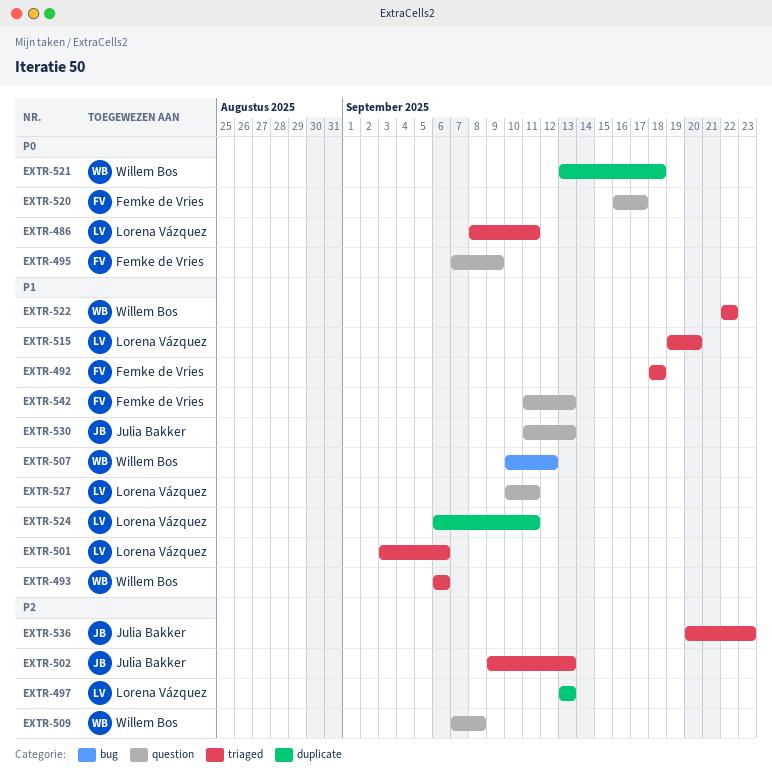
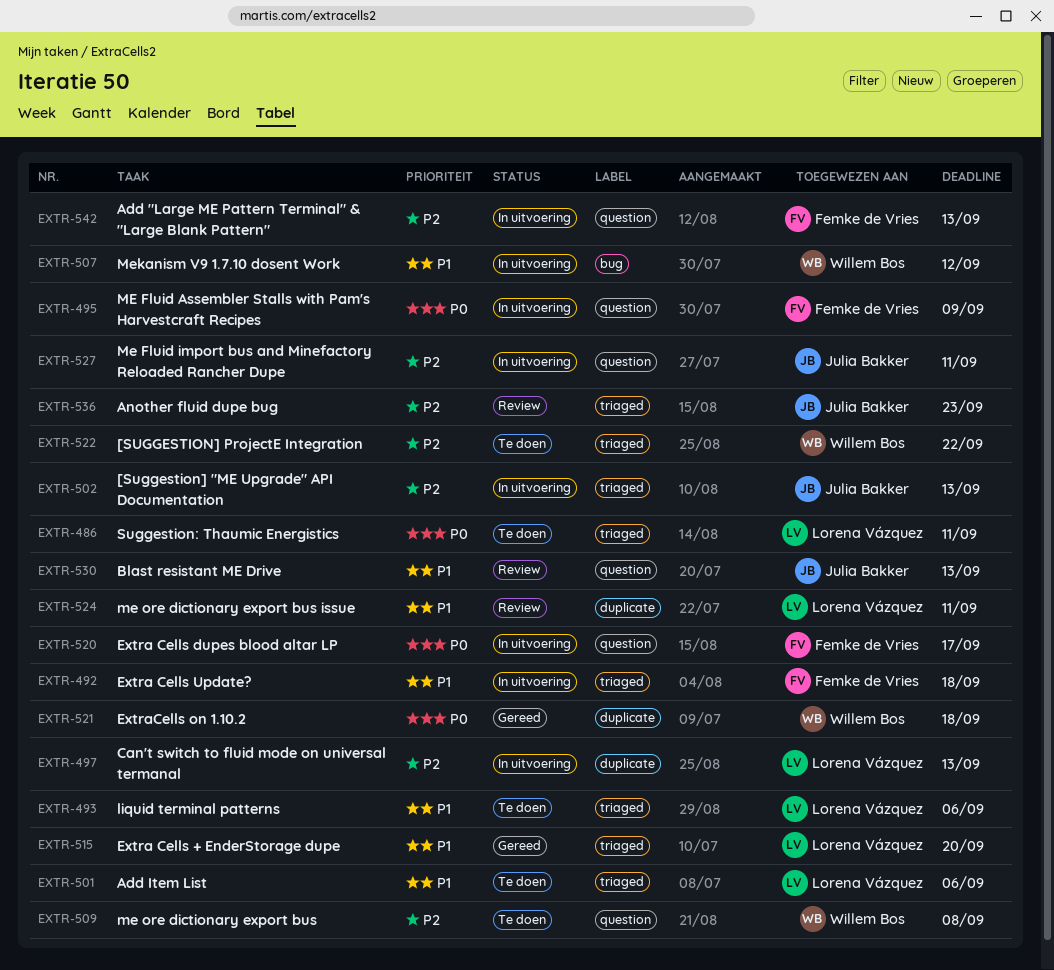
EXTR-493, owner: Willem Bos -> Lorena Vázquez
EXTR-522, priority: P1 -> P2
EXTR-527, owner: Lorena Vázquez -> Julia Bakker
EXTR-527, priority: P1 -> P2
EXTR-542, priority: P1 -> P2

